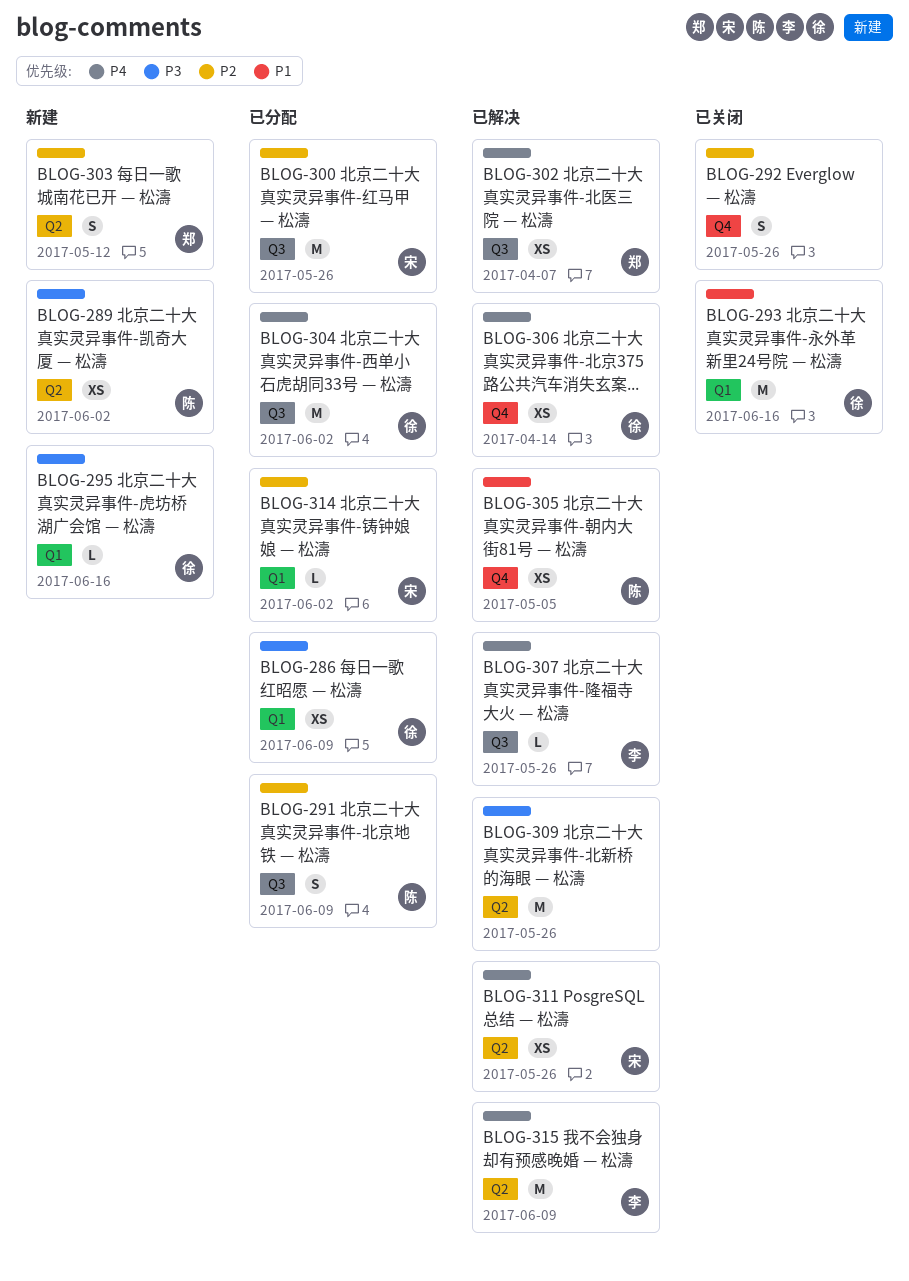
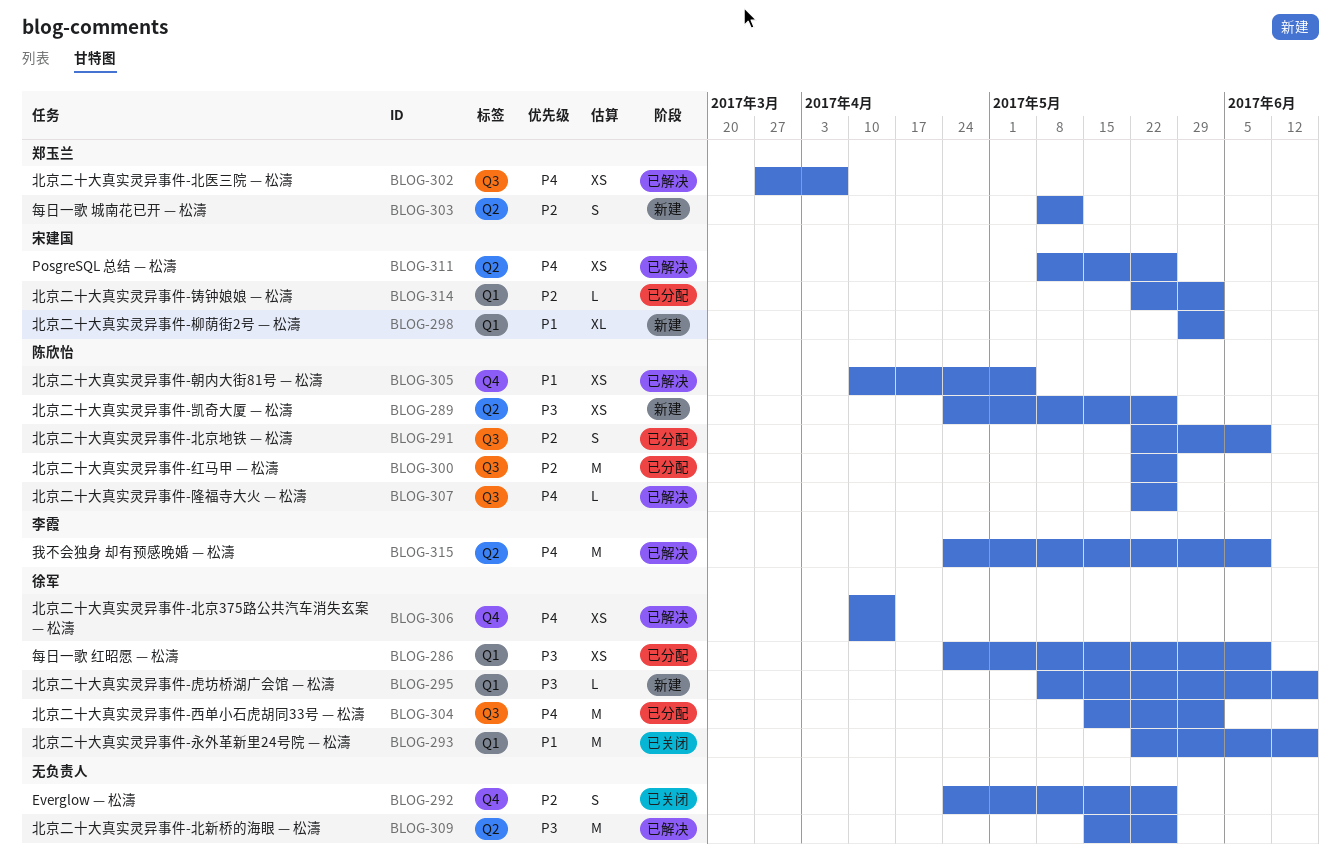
BLOG-289, due: Jun 2 -> May 26
BLOG-298: none -> present
BLOG-300, owner: 宋建国 -> 陈欣怡
BLOG-307, owner: 李霞 -> 陈欣怡

